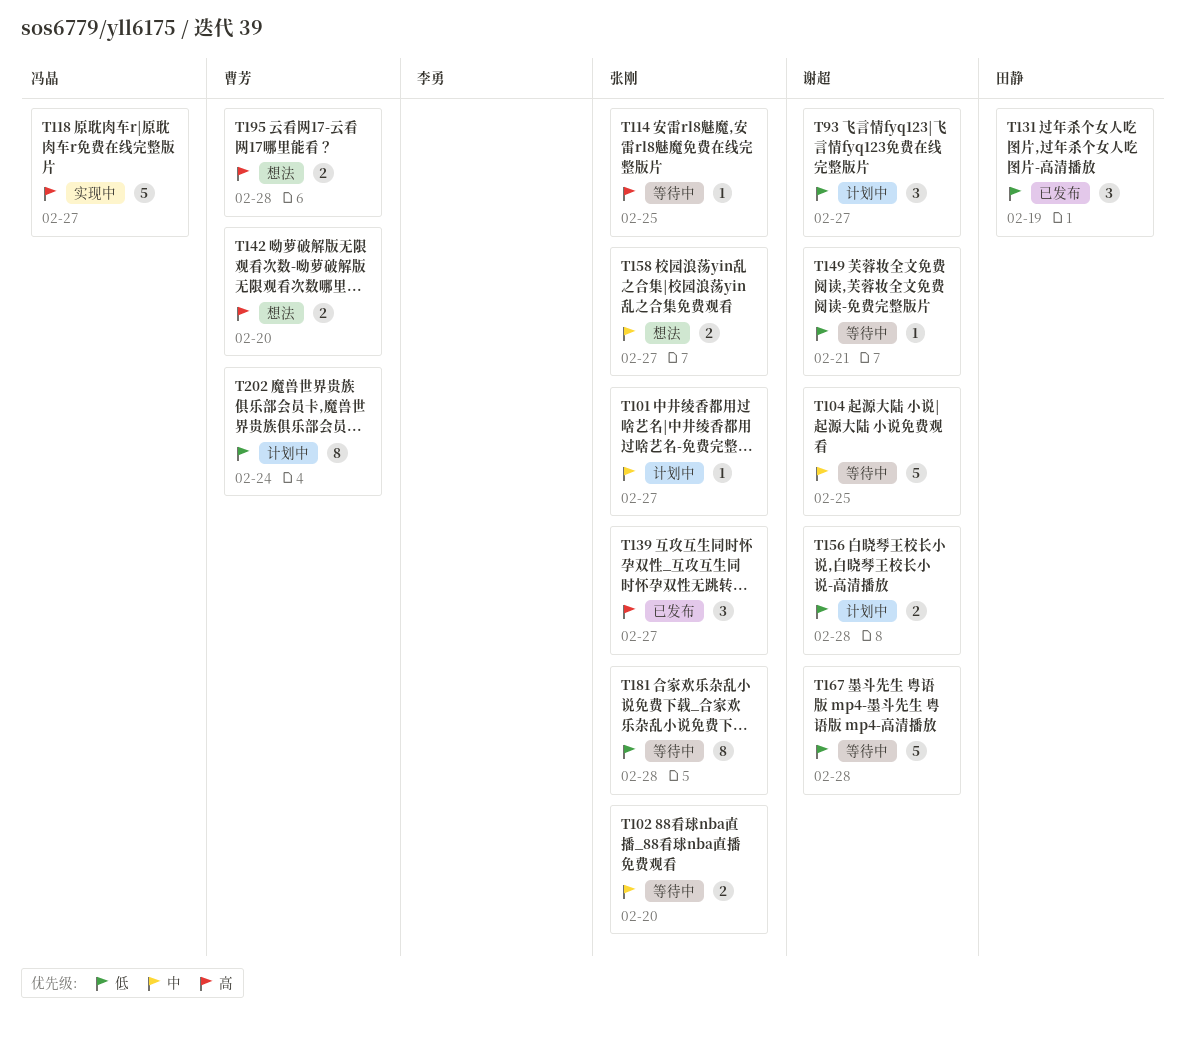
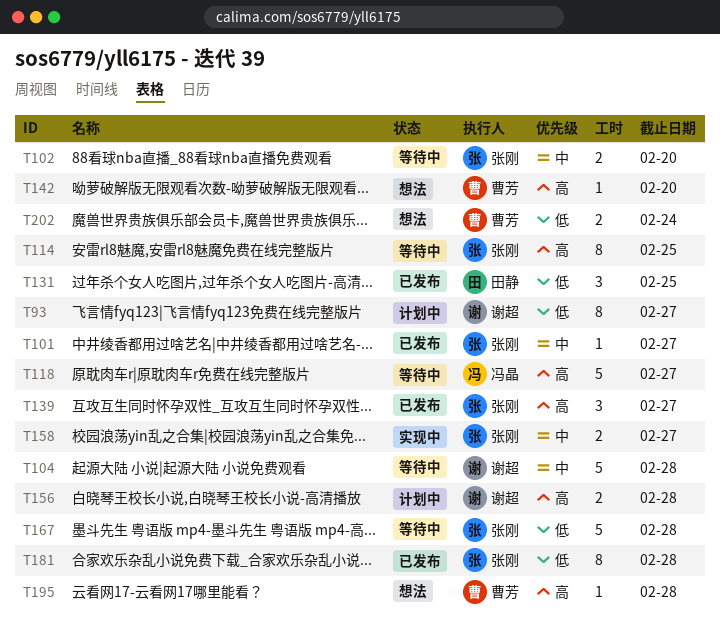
T93, estimate: 3 -> 8
T101, status: 计划中 -> 已发布
T104, due: Feb 25 -> Feb 28
T114, estimate: 1 -> 8
T118, status: 实现中 -> 等待中
T131, due: Feb 19 -> Feb 25
T142, estimate: 2 -> 1
T149: present -> none
T156, priority: 低 -> 高
T158, status: 想法 -> 实现中
T167, owner: 谢超 -> 张刚
T181, status: 等待中 -> 已发布
T195, estimate: 2 -> 1
T202, status: 计划中 -> 想法
T202, estimate: 8 -> 2

